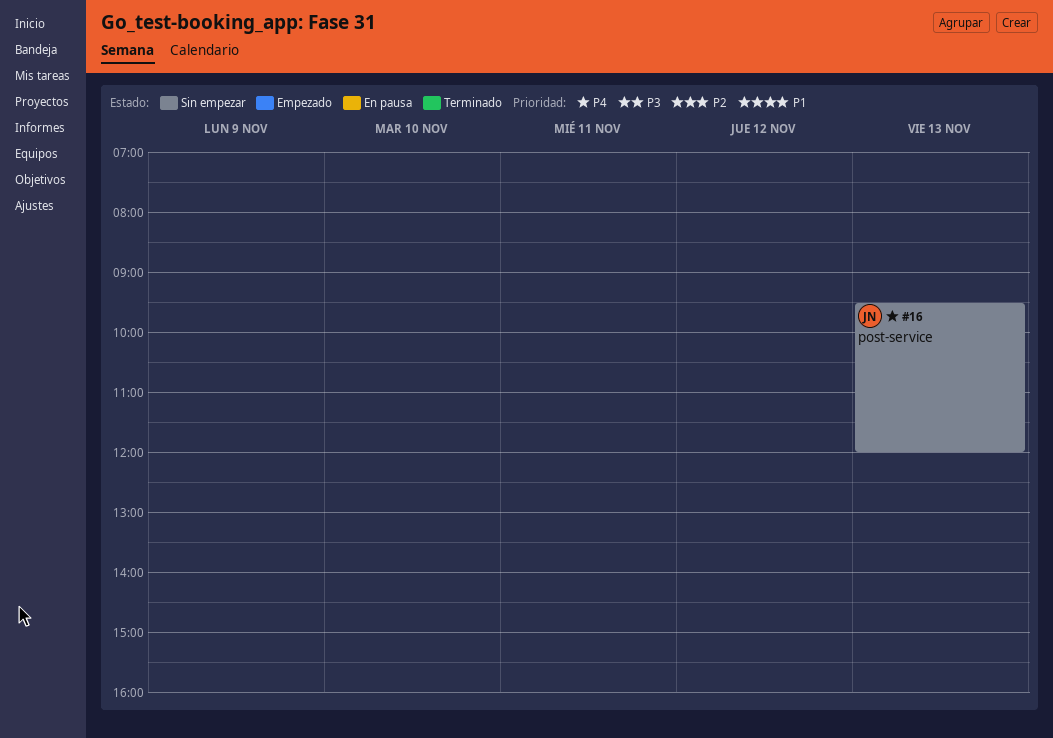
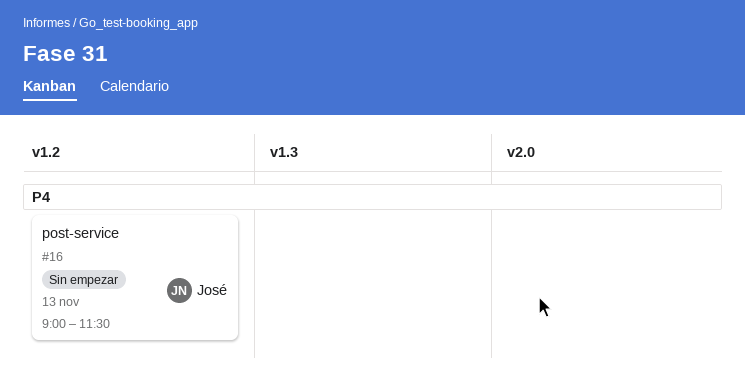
#16, begins: 09:30 -> 09:00
#16, ends: 12:00 -> 11:30

